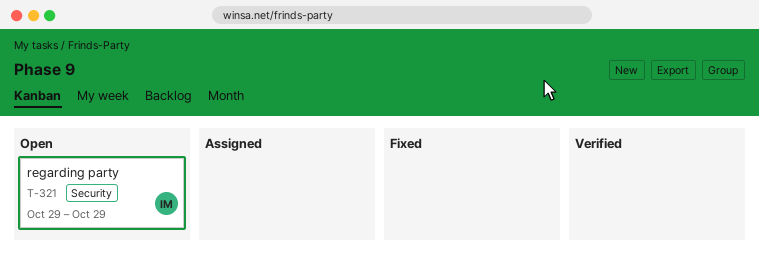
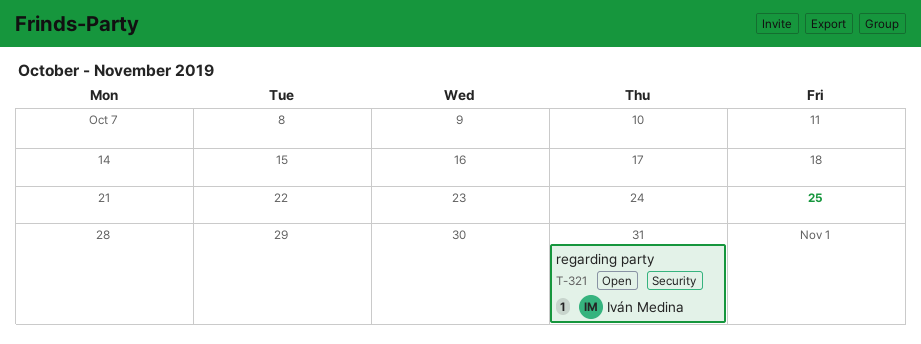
T-321, due: Oct 29 -> Oct 31

